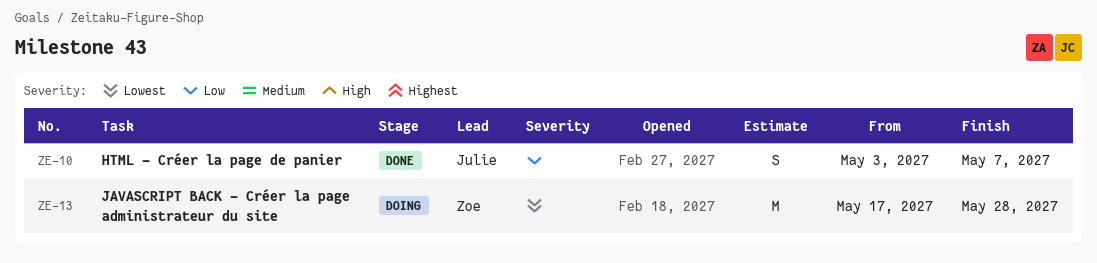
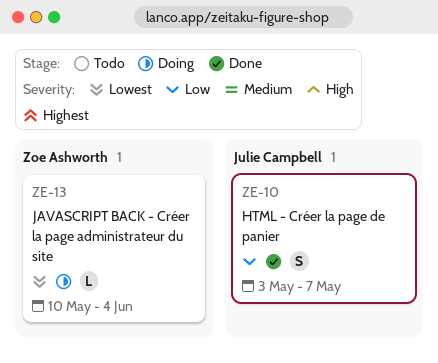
ZE-13, estimate: M -> L
ZE-13, start: May 17 -> May 10
ZE-13, due: May 28 -> Jun 4

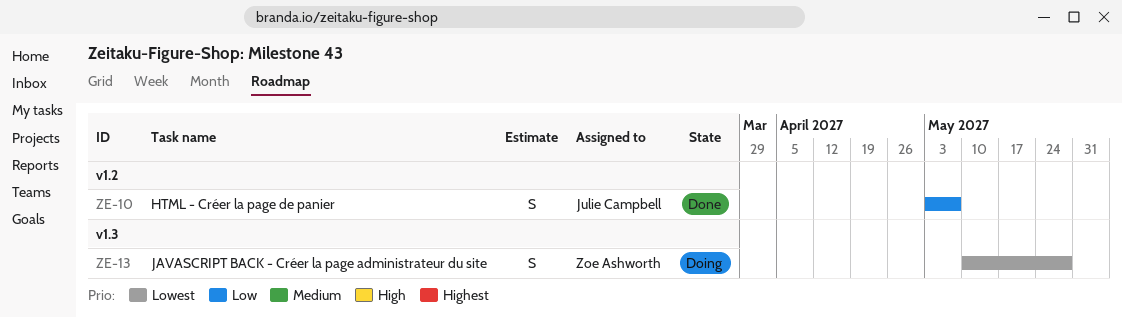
ZE-13, estimate: L -> S
ZE-13, due: Jun 4 -> May 28

